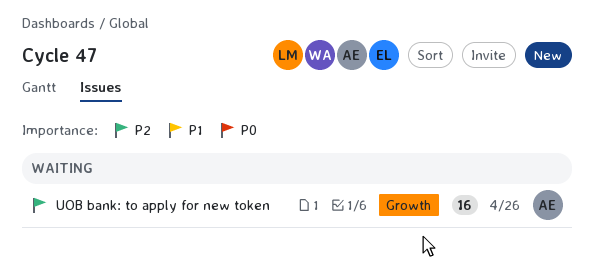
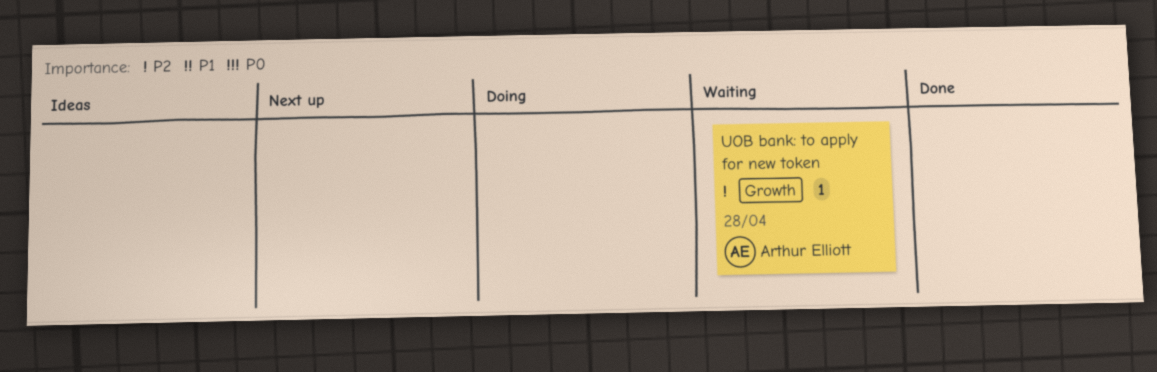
UOB bank: to apply for new token, estimate: 16 -> 1
UOB bank: to apply for new token, due: Apr 26 -> Apr 28

